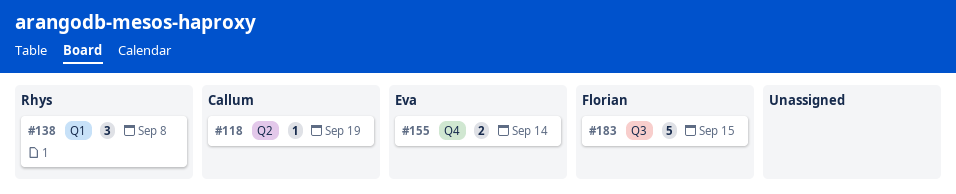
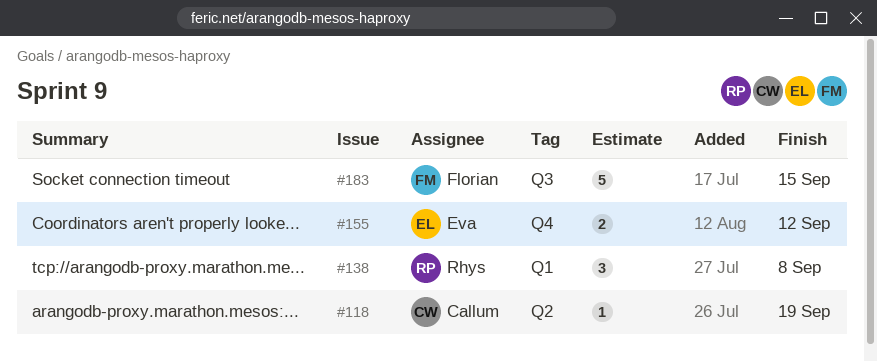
#155, due: Sep 14 -> Sep 12

